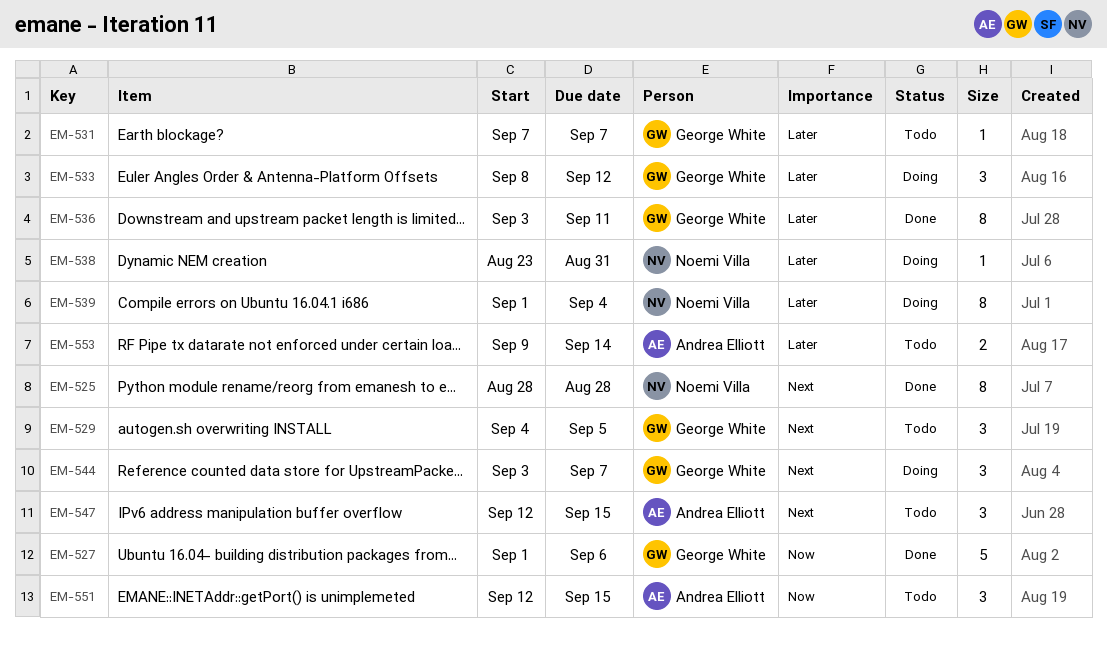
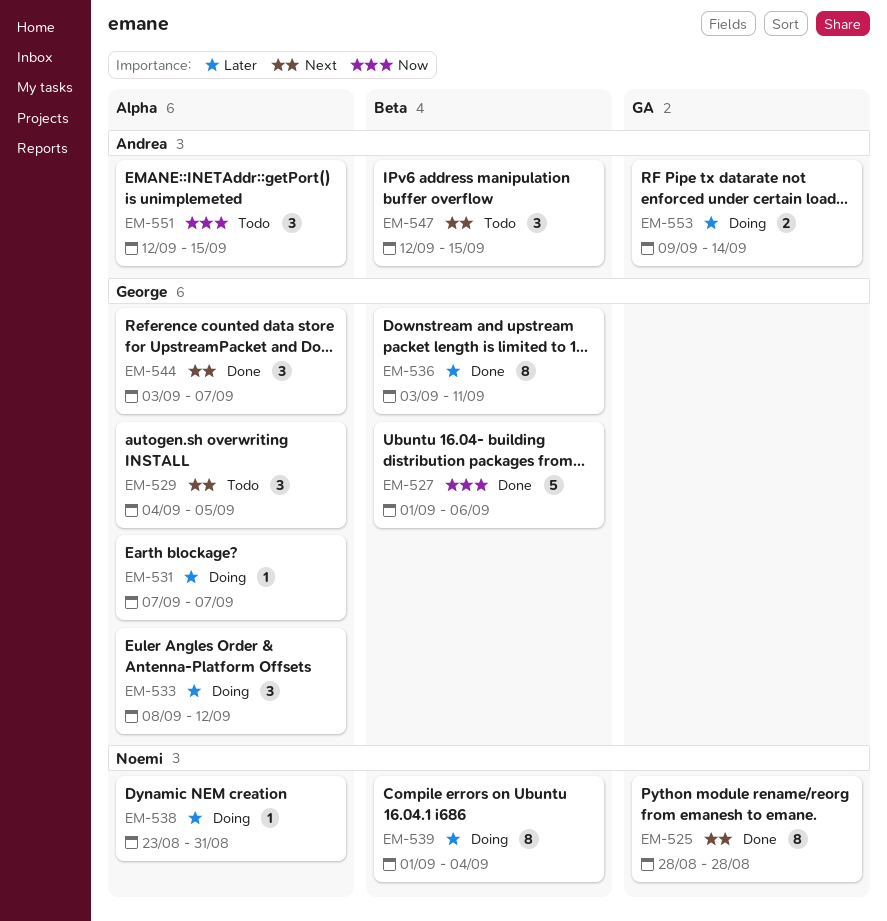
EM-531, status: Todo -> Doing
EM-544, status: Doing -> Done
EM-553, status: Todo -> Doing

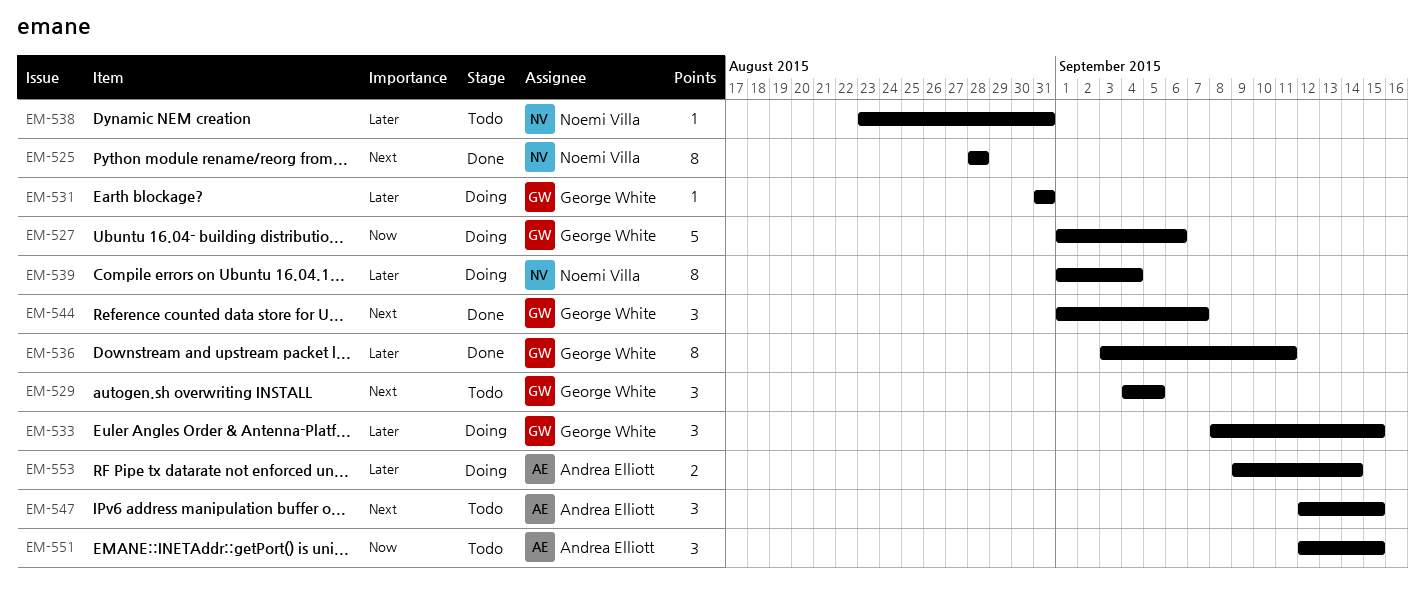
EM-527, status: Done -> Doing
EM-531, start: Sep 7 -> Aug 31
EM-531, due: Sep 7 -> Aug 31
EM-533, due: Sep 12 -> Sep 15
EM-538, status: Doing -> Todo
EM-544, start: Sep 3 -> Sep 1

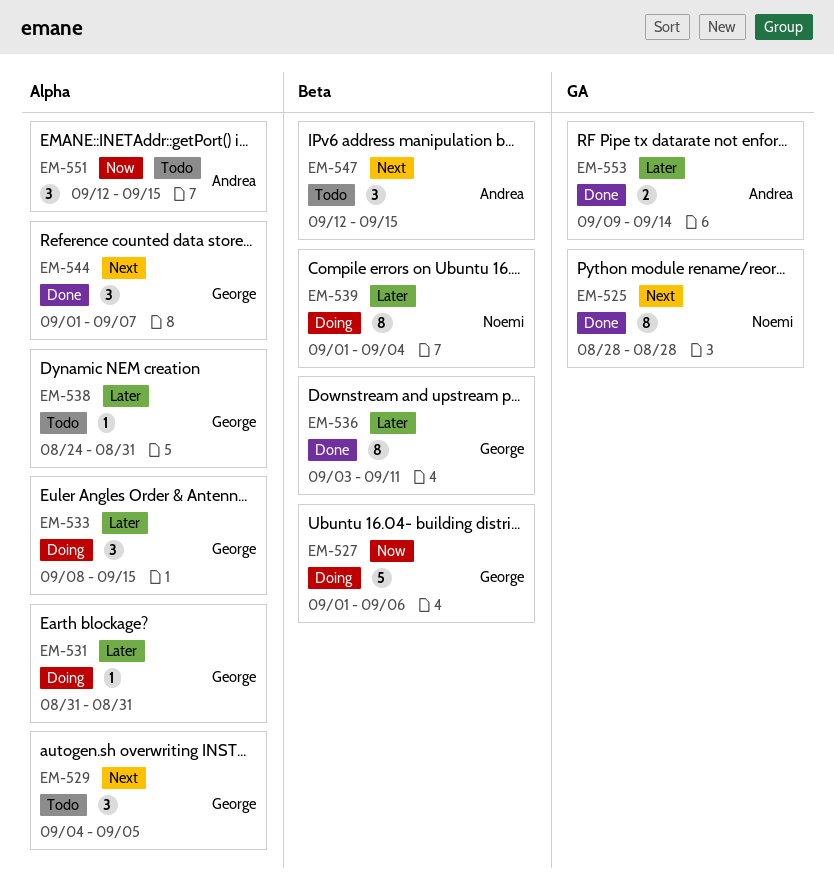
EM-538, owner: Noemi Villa -> George White
EM-538, start: Aug 23 -> Aug 24
EM-553, status: Doing -> Done

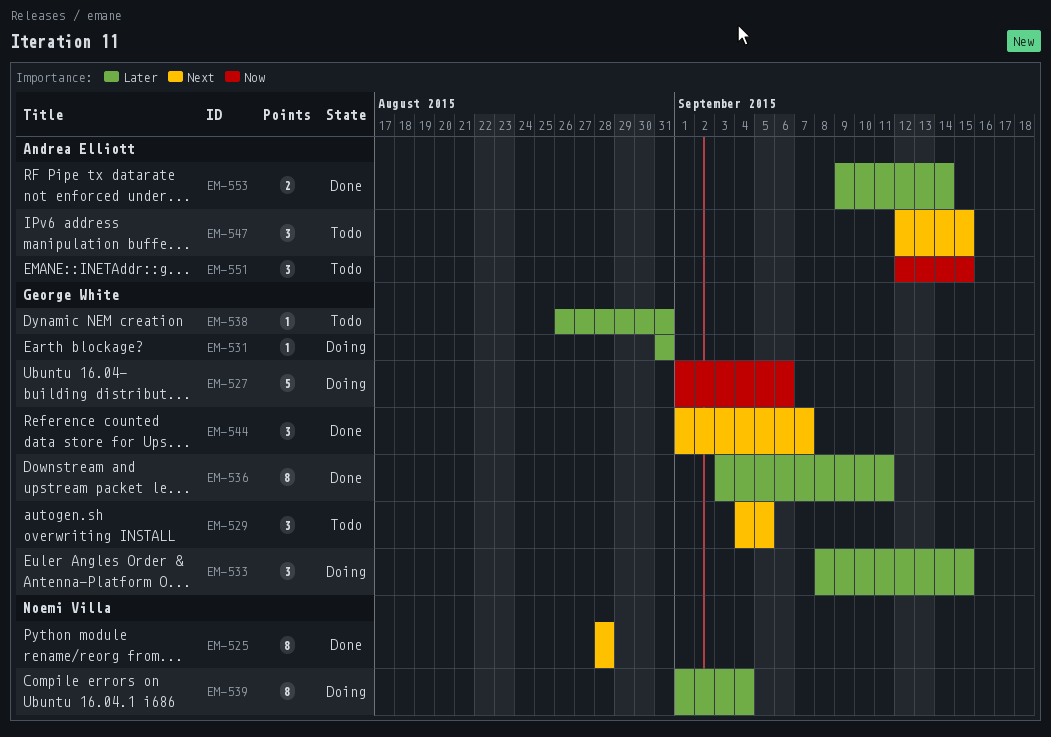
EM-538, start: Aug 24 -> Aug 26

